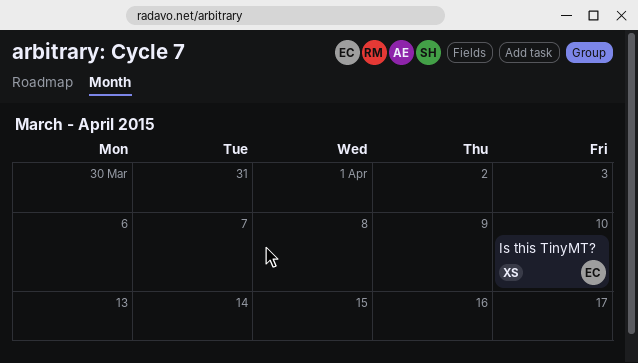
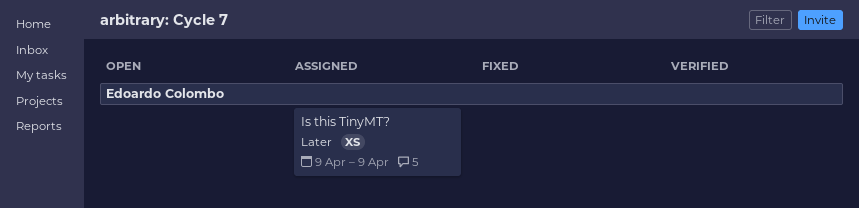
Is this TinyMT?, due: Apr 10 -> Apr 9

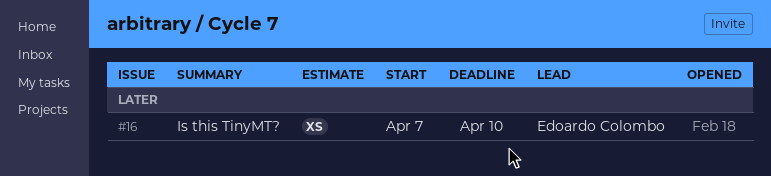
Is this TinyMT?, start: Apr 9 -> Apr 7
Is this TinyMT?, due: Apr 9 -> Apr 10

